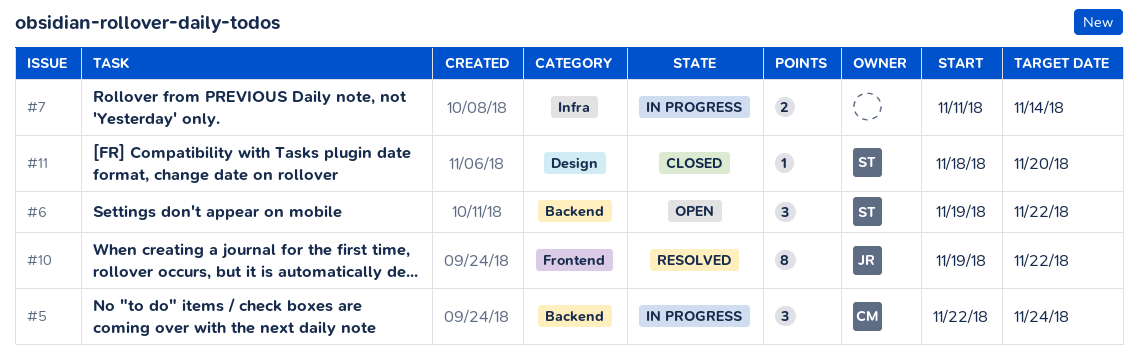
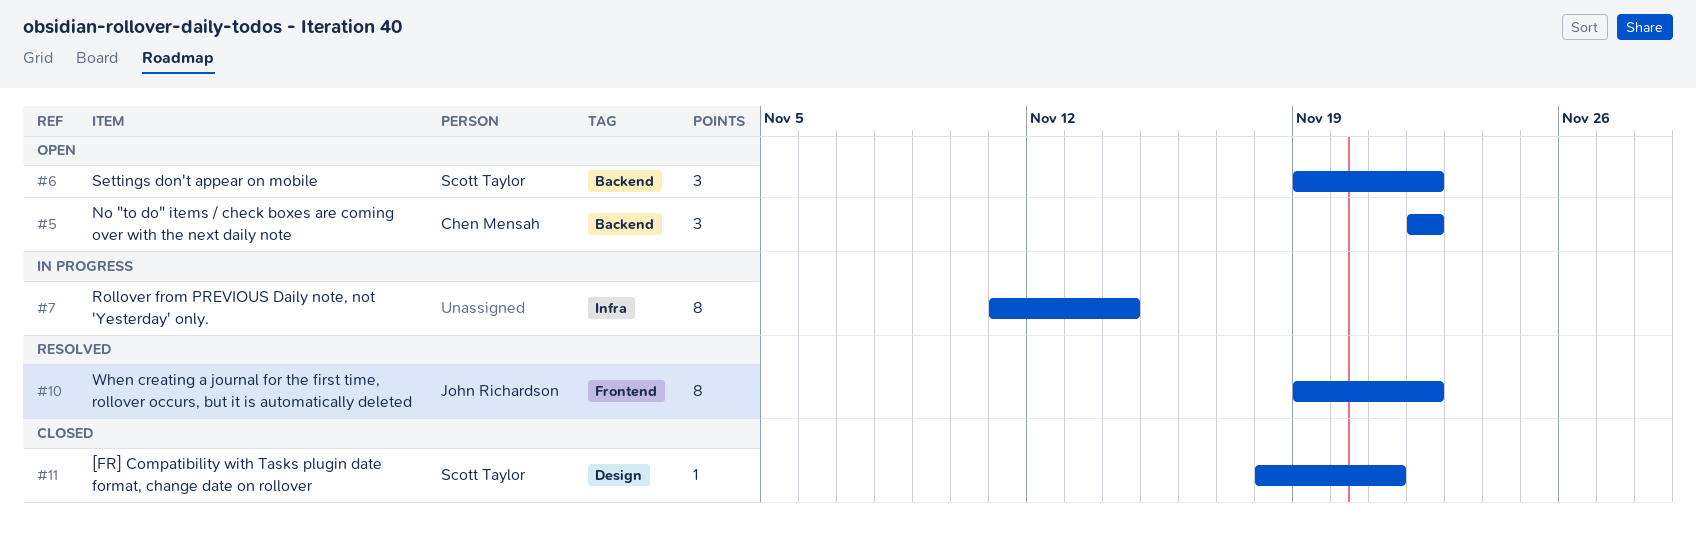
#5, status: In progress -> Open
#5, due: Nov 24 -> Nov 22
#7, estimate: 2 -> 8
#11, due: Nov 20 -> Nov 21

